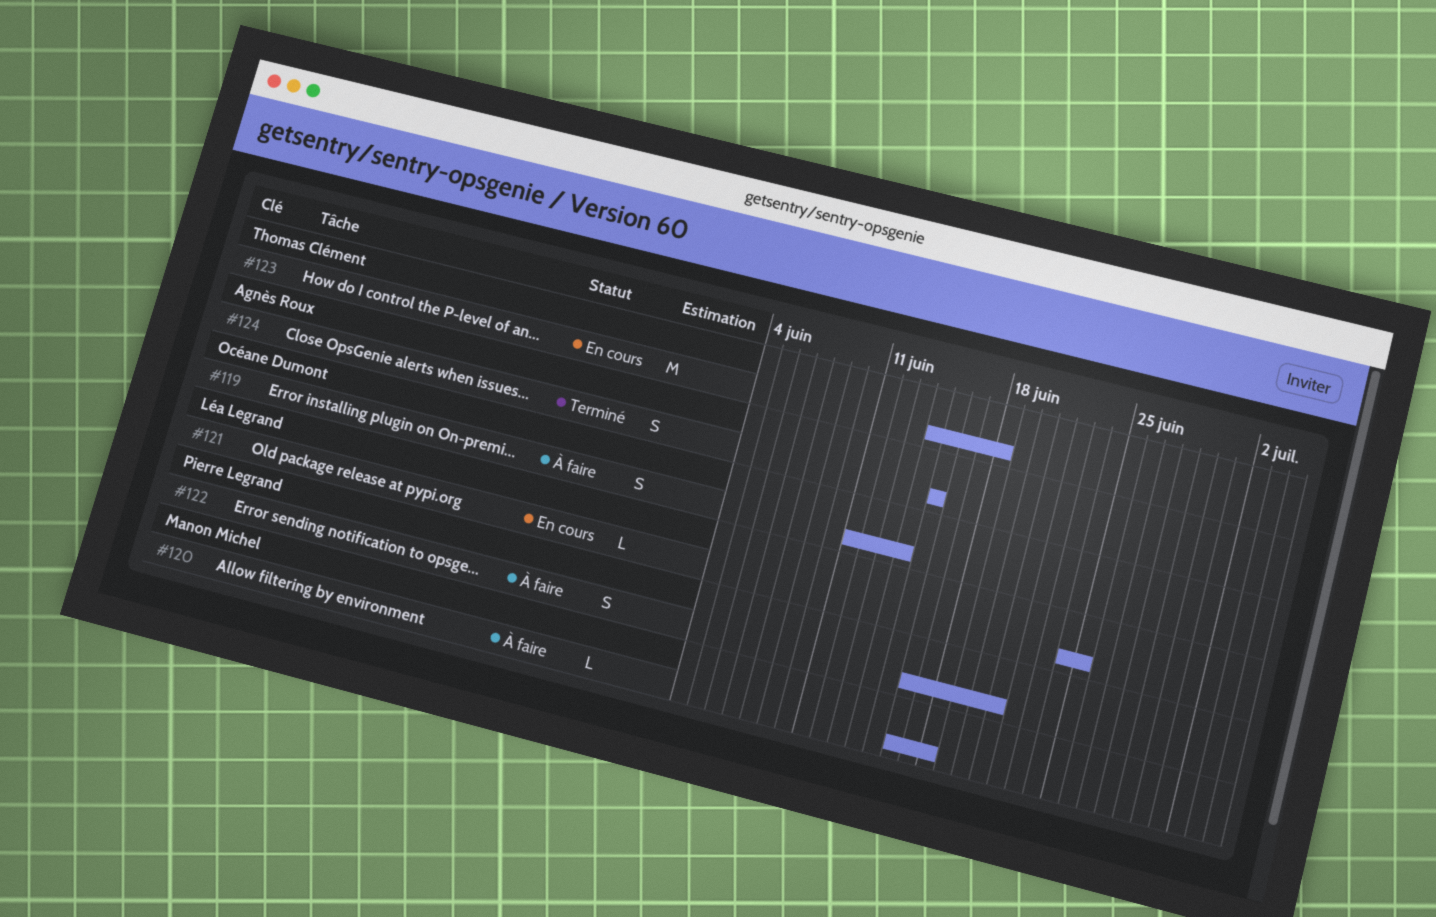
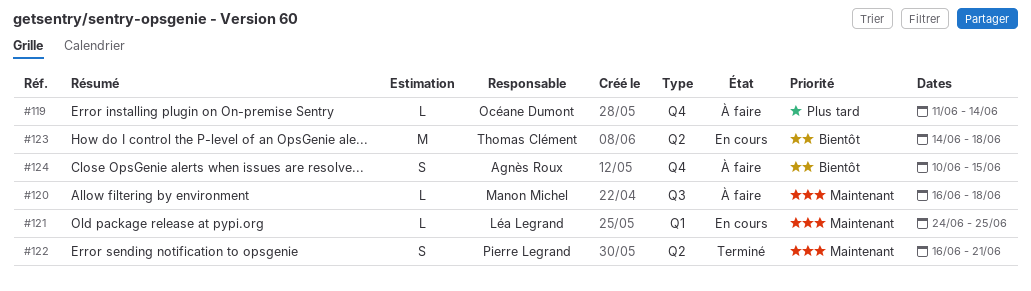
#119, estimate: S -> L
#122, status: À faire -> Terminé
#124, status: Terminé -> À faire
#124, start: Jun 15 -> Jun 10

